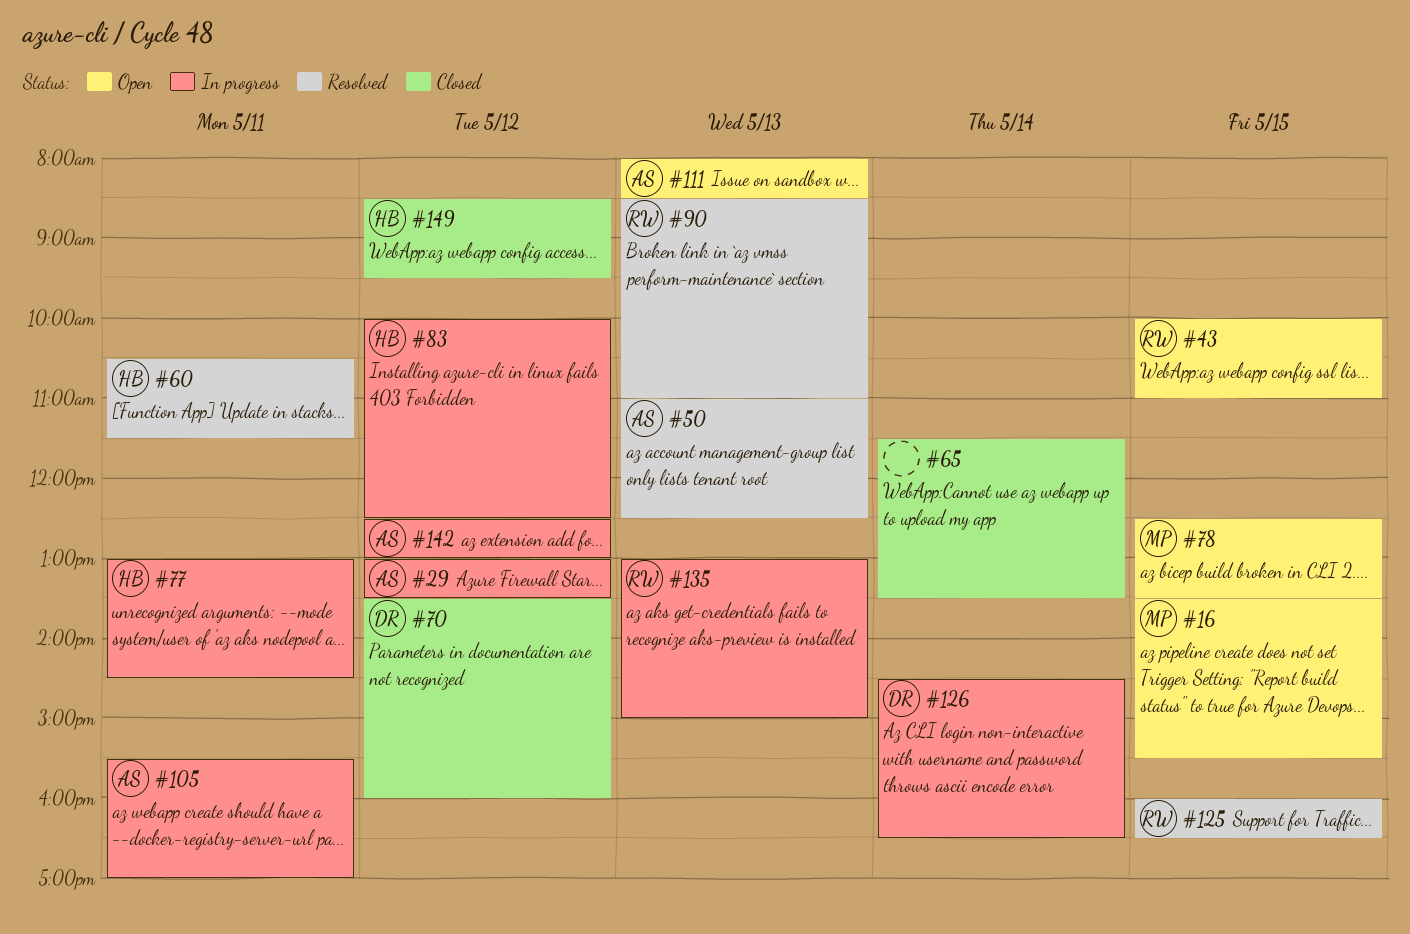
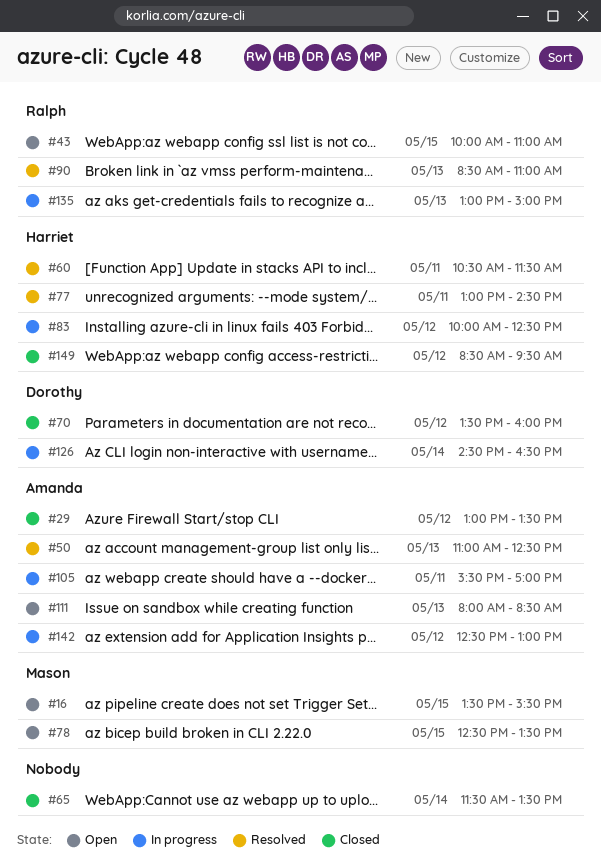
#29, status: In progress -> Closed
#77, status: In progress -> Resolved
#125: present -> none

